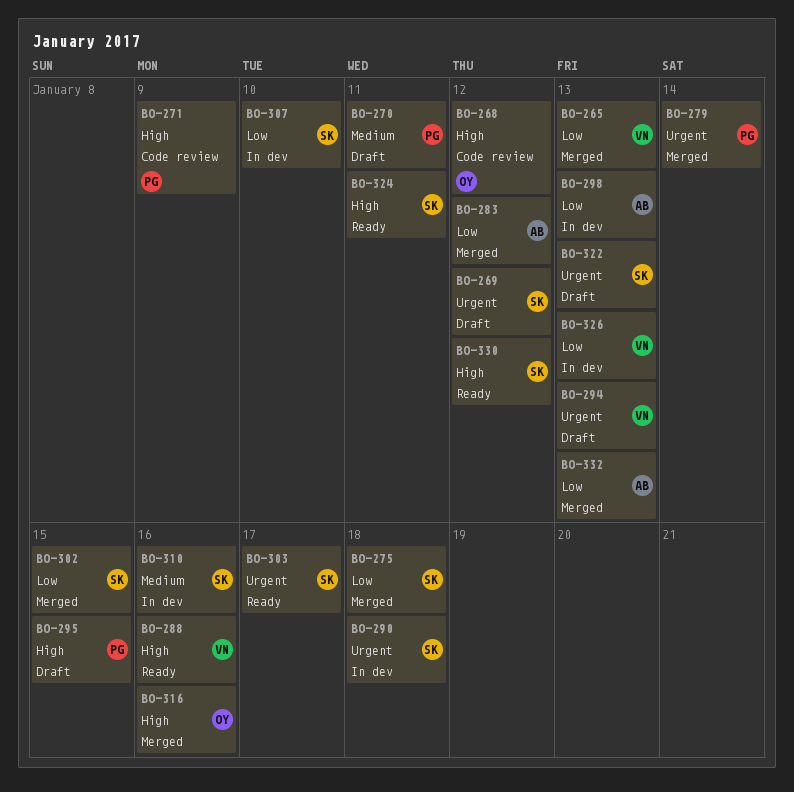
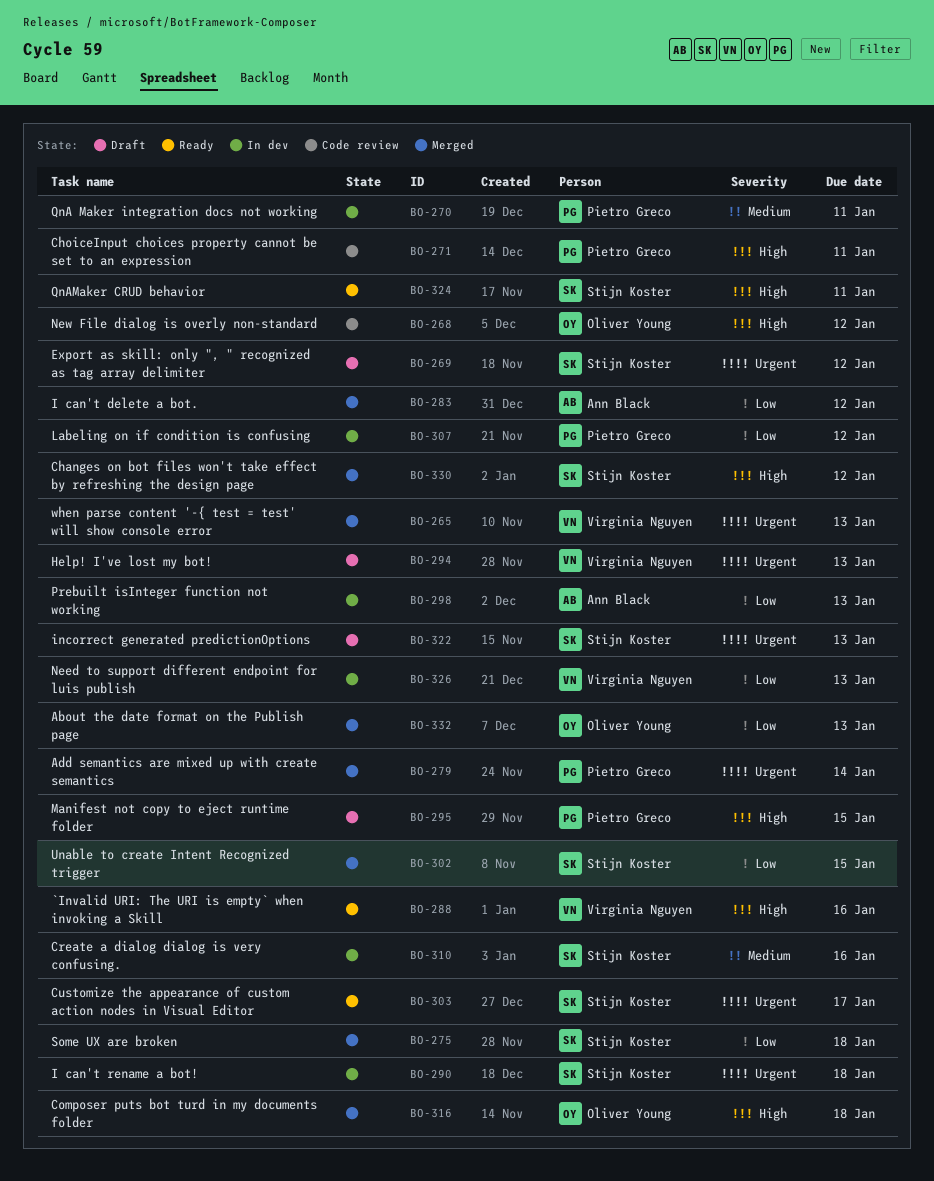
BO-265, priority: Low -> Urgent
BO-270, status: Draft -> In dev
BO-271, due: Jan 9 -> Jan 11
BO-307, owner: Stijn Koster -> Pietro Greco
BO-307, due: Jan 10 -> Jan 12
BO-316, due: Jan 16 -> Jan 18
BO-330, status: Ready -> Merged
BO-332, owner: Ann Black -> Oliver Young

